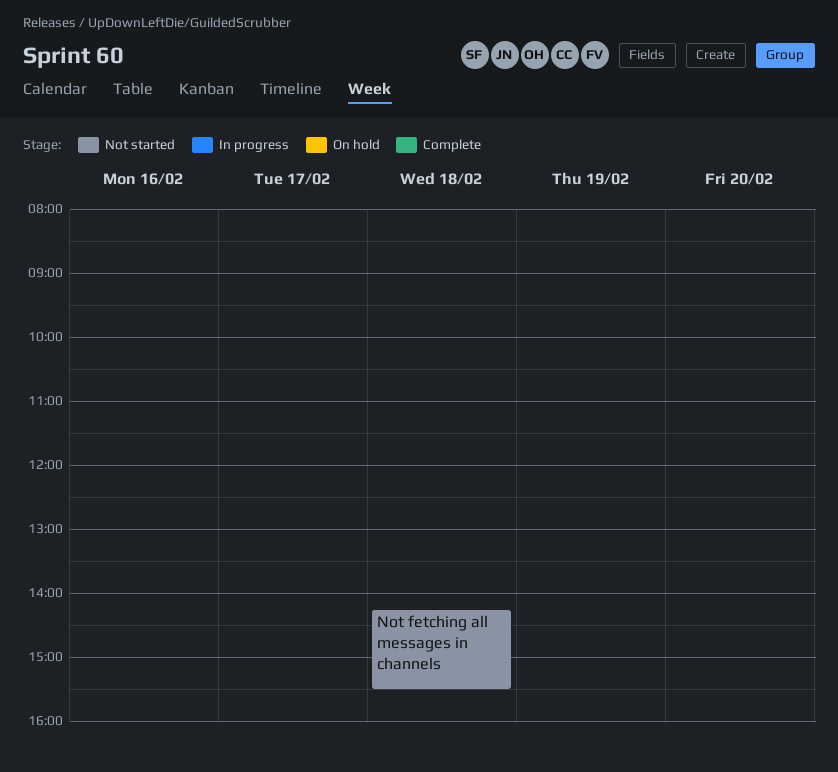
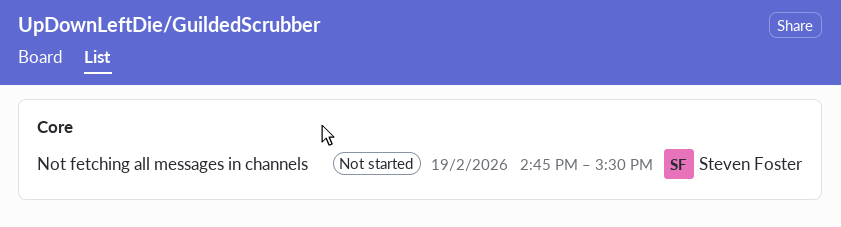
Not fetching all messages in channels, day: Feb 18 -> Feb 19
Not fetching all messages in channels, begins: 14:15 -> 14:45

